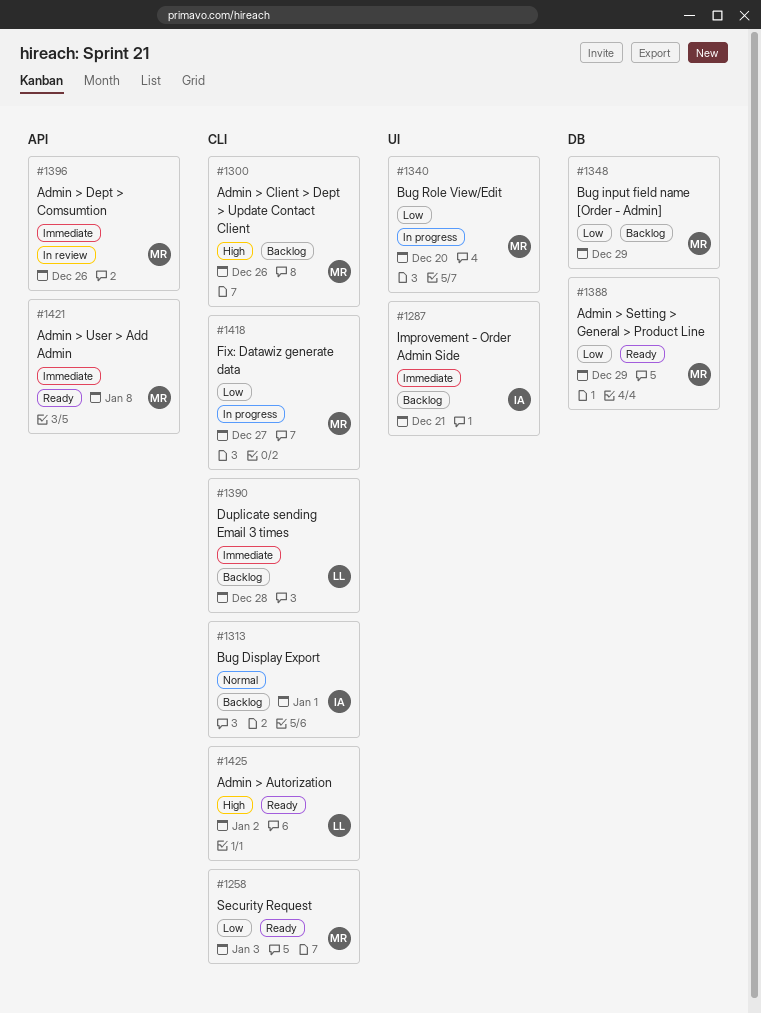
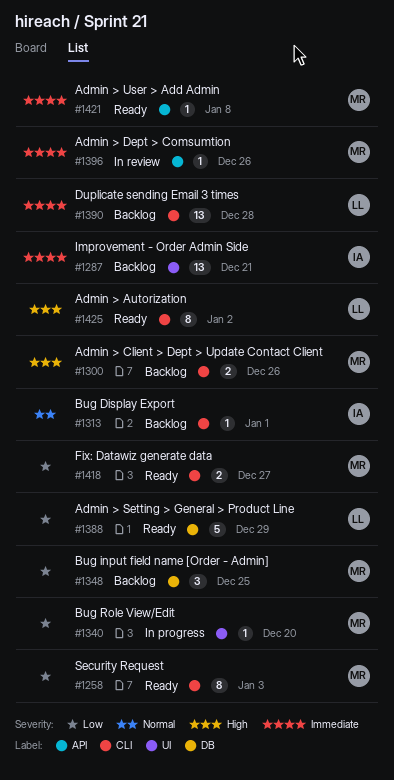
#1348, due: Dec 29 -> Dec 25
#1388, owner: MR -> LL
#1418, status: In progress -> Ready

